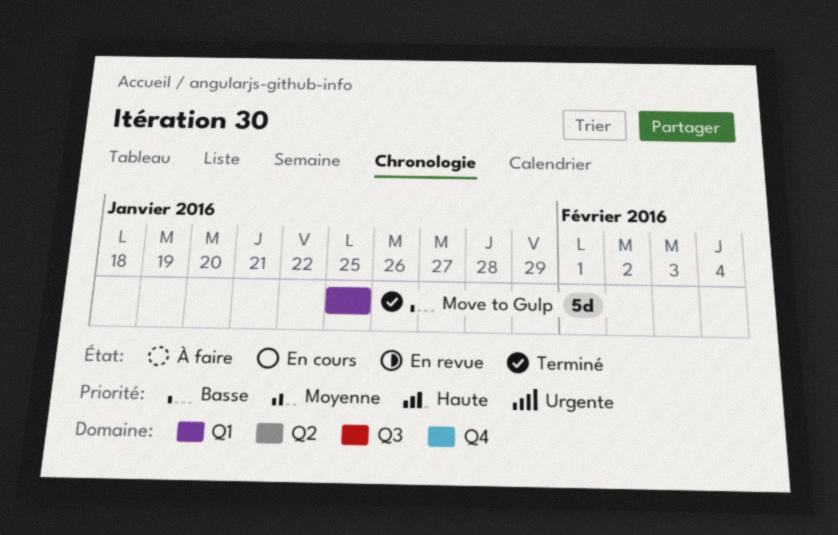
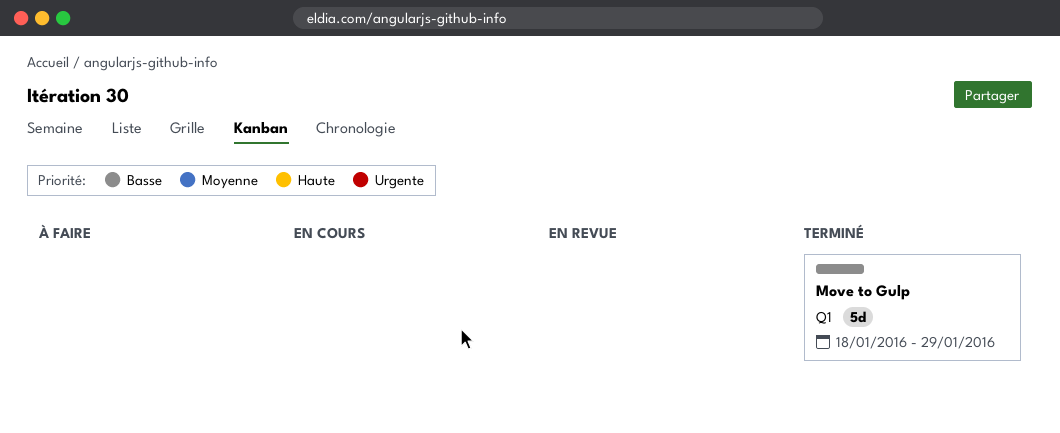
Move to Gulp, start: Jan 25 -> Jan 18
Move to Gulp, due: Jan 25 -> Jan 29

